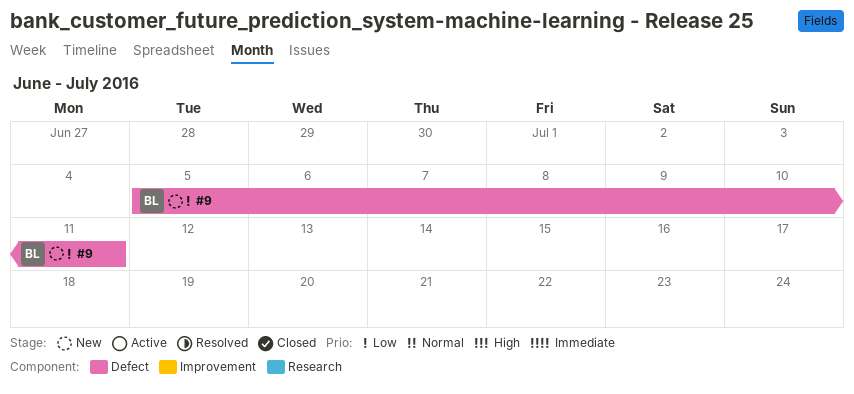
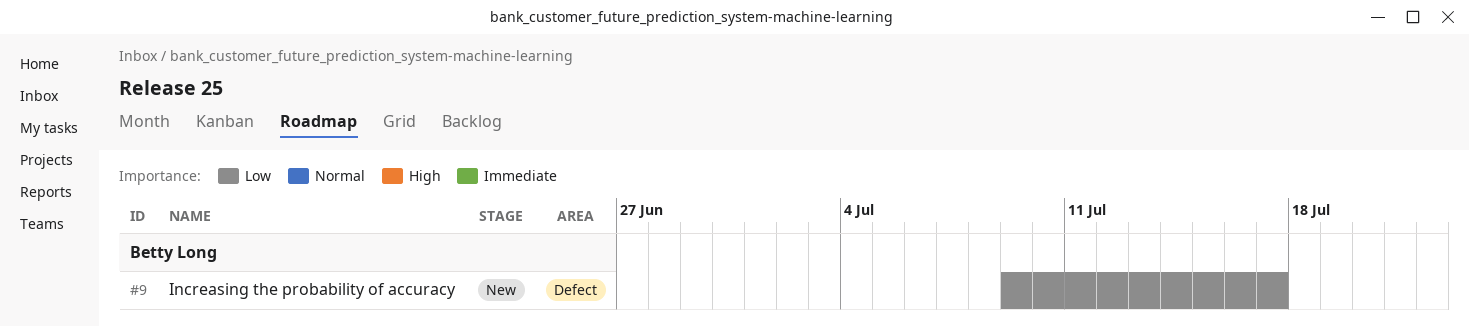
#9, start: Jul 5 -> Jul 9
#9, due: Jul 11 -> Jul 17

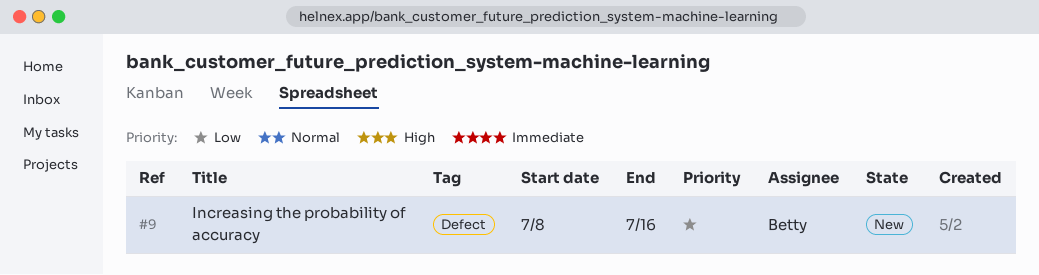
#9, start: Jul 9 -> Jul 8
#9, due: Jul 17 -> Jul 16

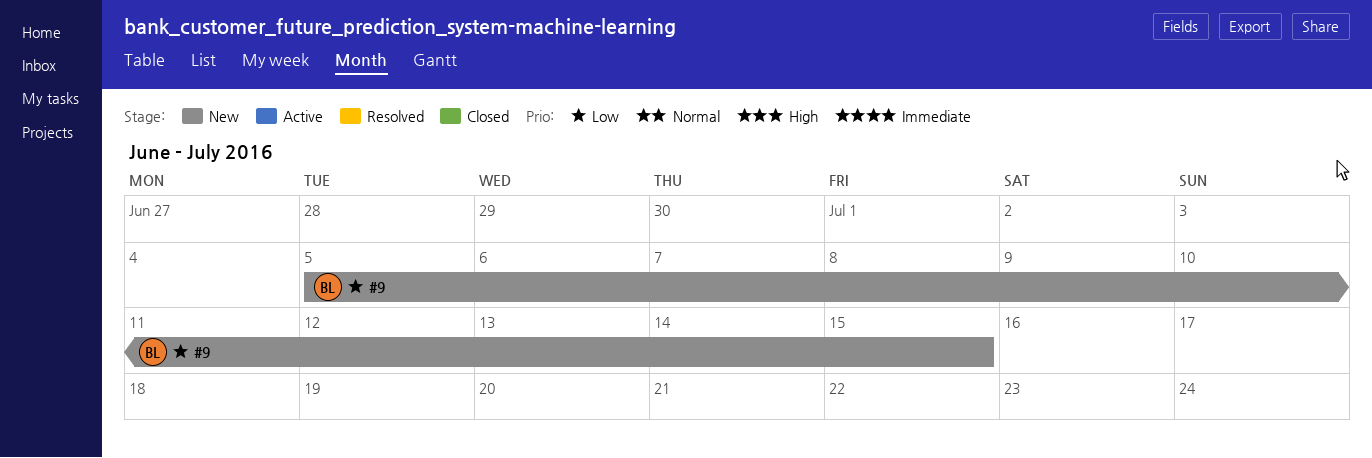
#9, start: Jul 8 -> Jul 5
#9, due: Jul 16 -> Jul 15

